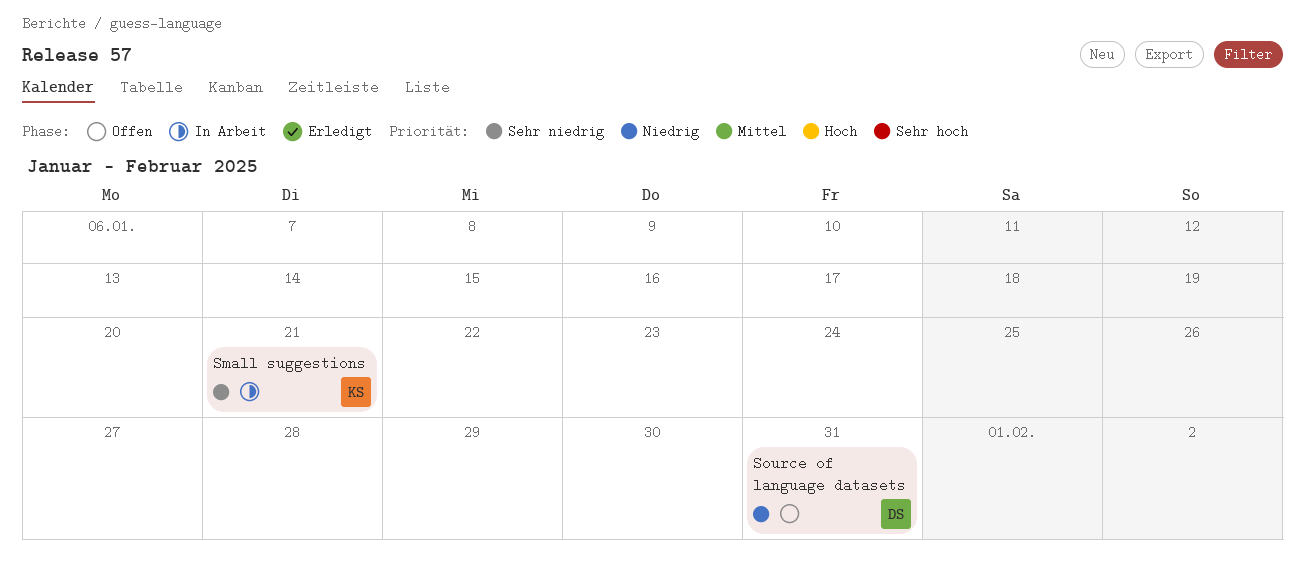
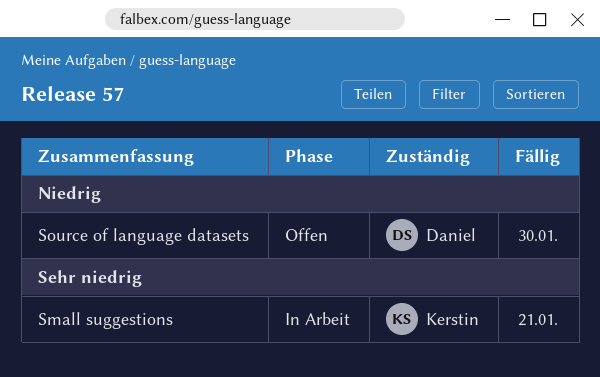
Source of language datasets, due: Jan 31 -> Jan 30

